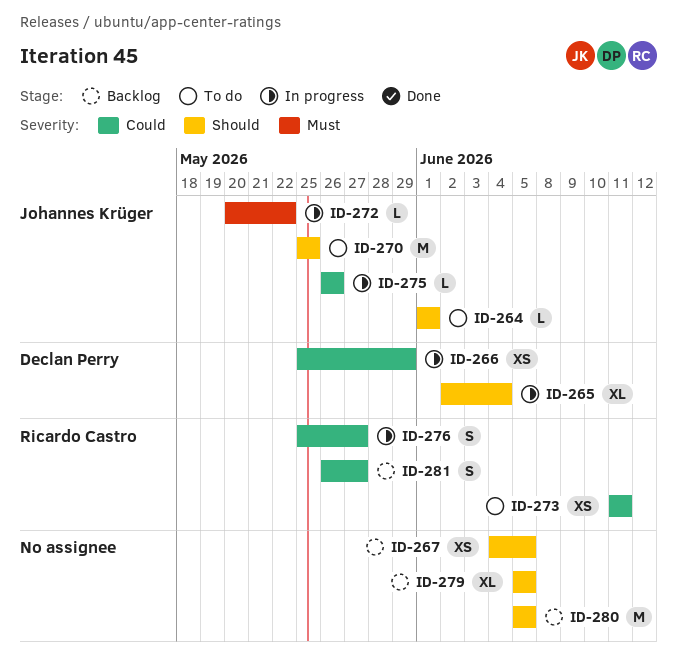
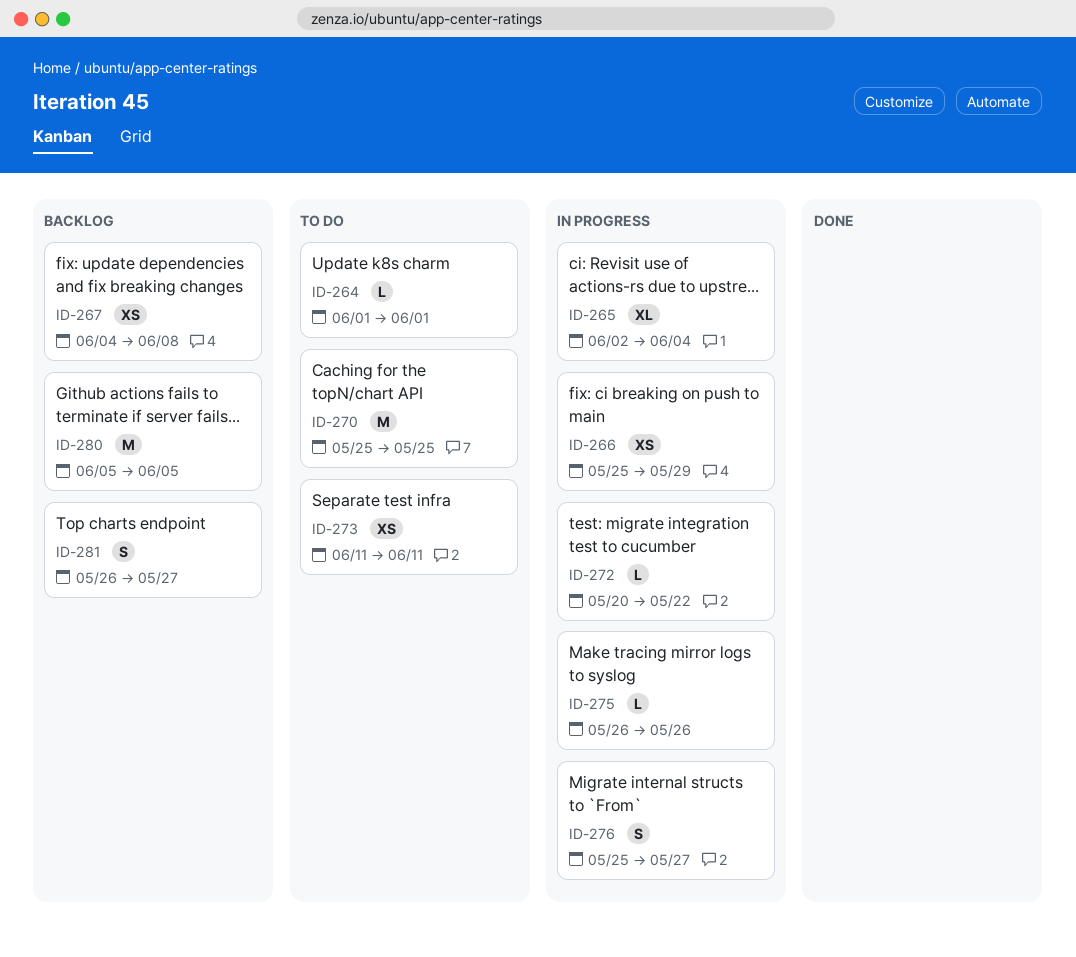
ID-267, due: Jun 5 -> Jun 8
ID-279: present -> none

